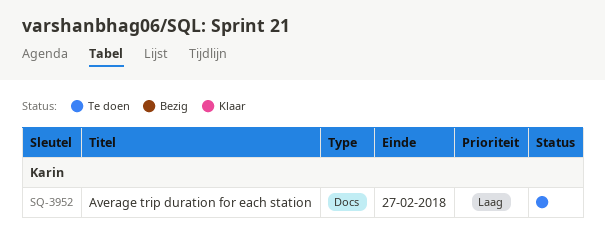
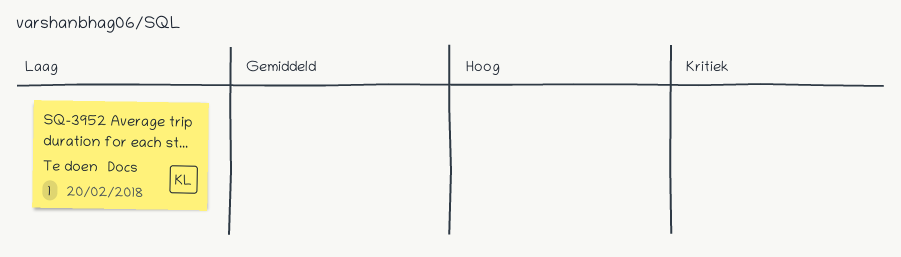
SQ-3952, due: Feb 27 -> Feb 20

